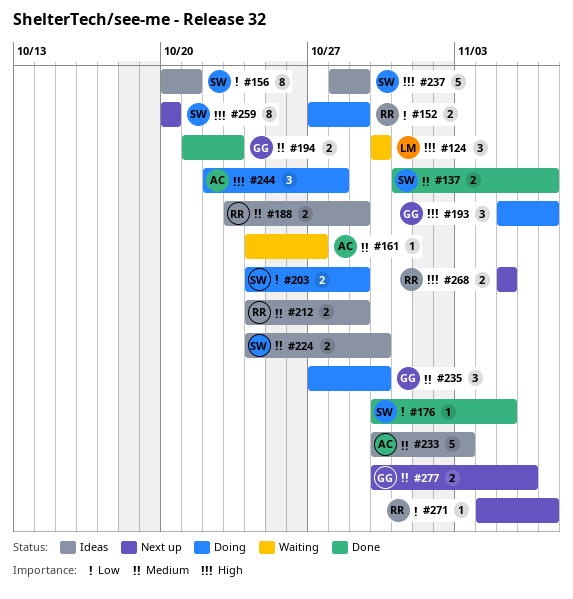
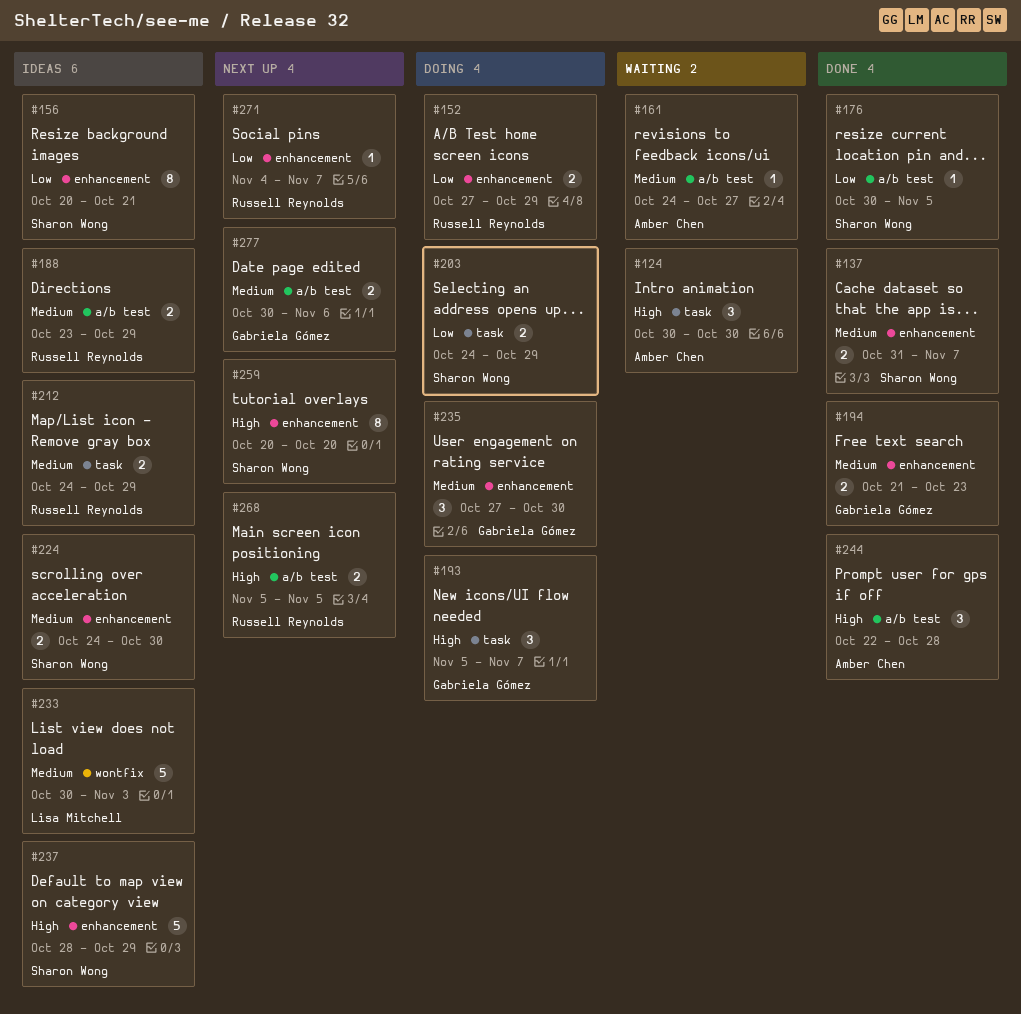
#124, owner: Lisa Mitchell -> Amber Chen
#233, owner: Amber Chen -> Lisa Mitchell
#244, status: Doing -> Done

